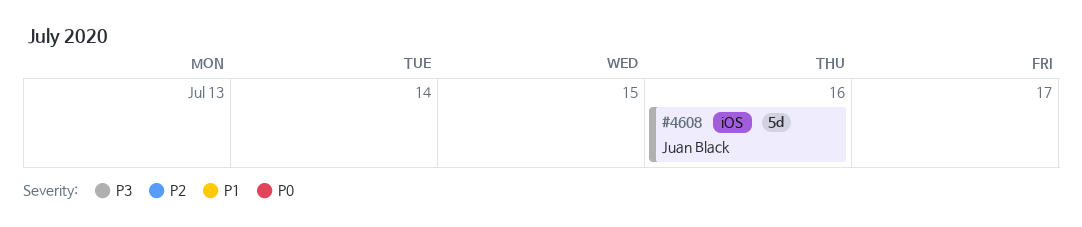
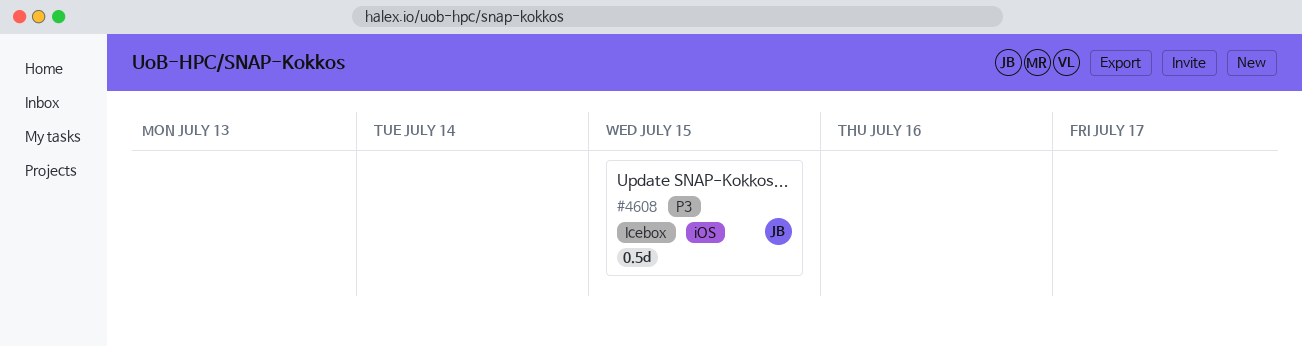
#4608, estimate: 5d -> 0.5d
#4608, due: Jul 16 -> Jul 15

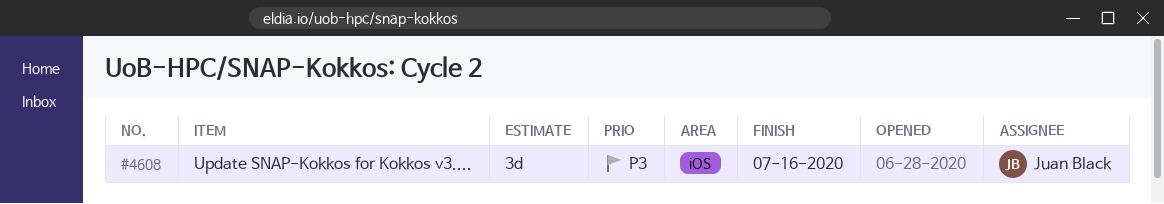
#4608, estimate: 0.5d -> 3d
#4608, due: Jul 15 -> Jul 16

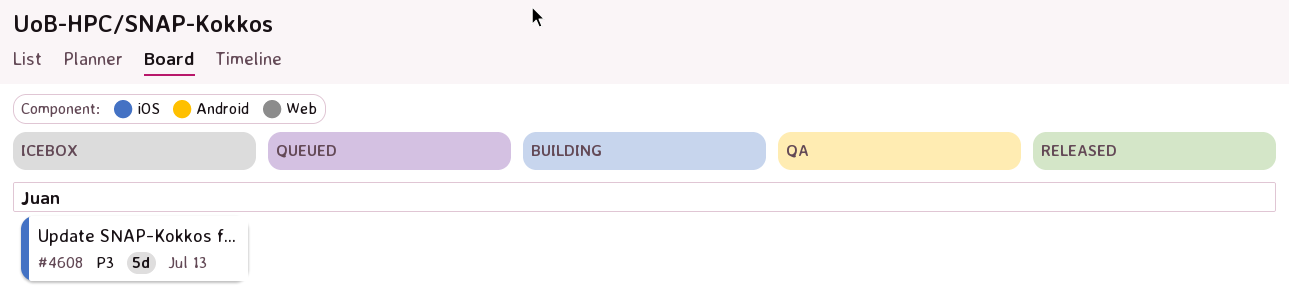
#4608, estimate: 3d -> 5d
#4608, due: Jul 16 -> Jul 13

